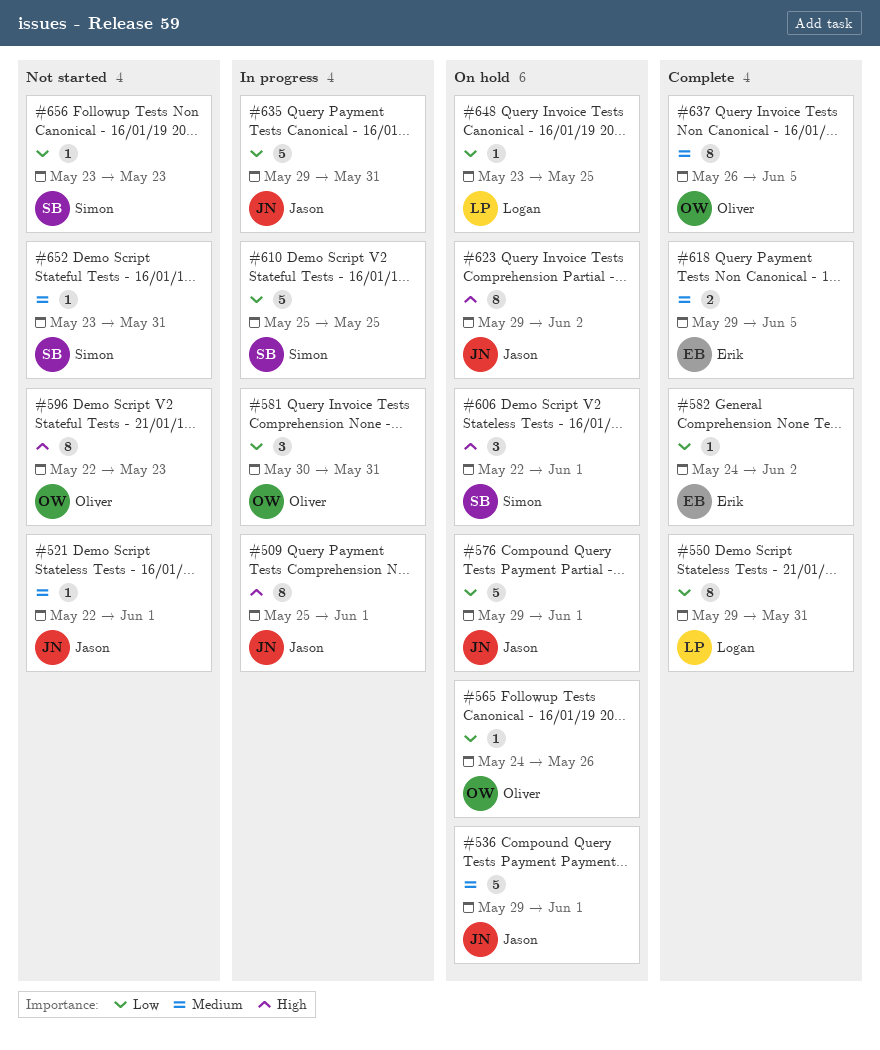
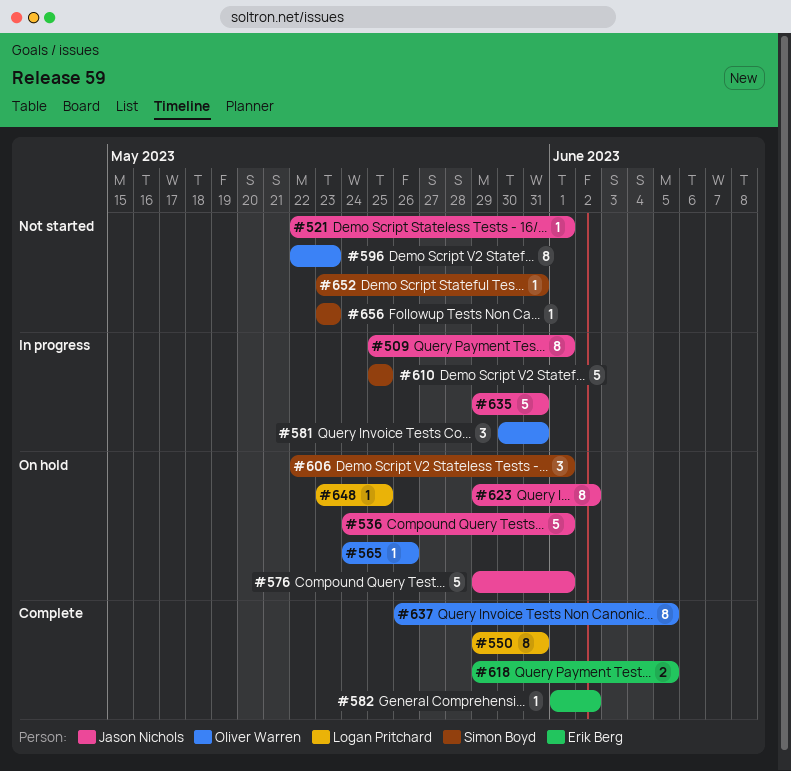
#536, start: May 29 -> May 24
#582, start: May 24 -> Jun 1

